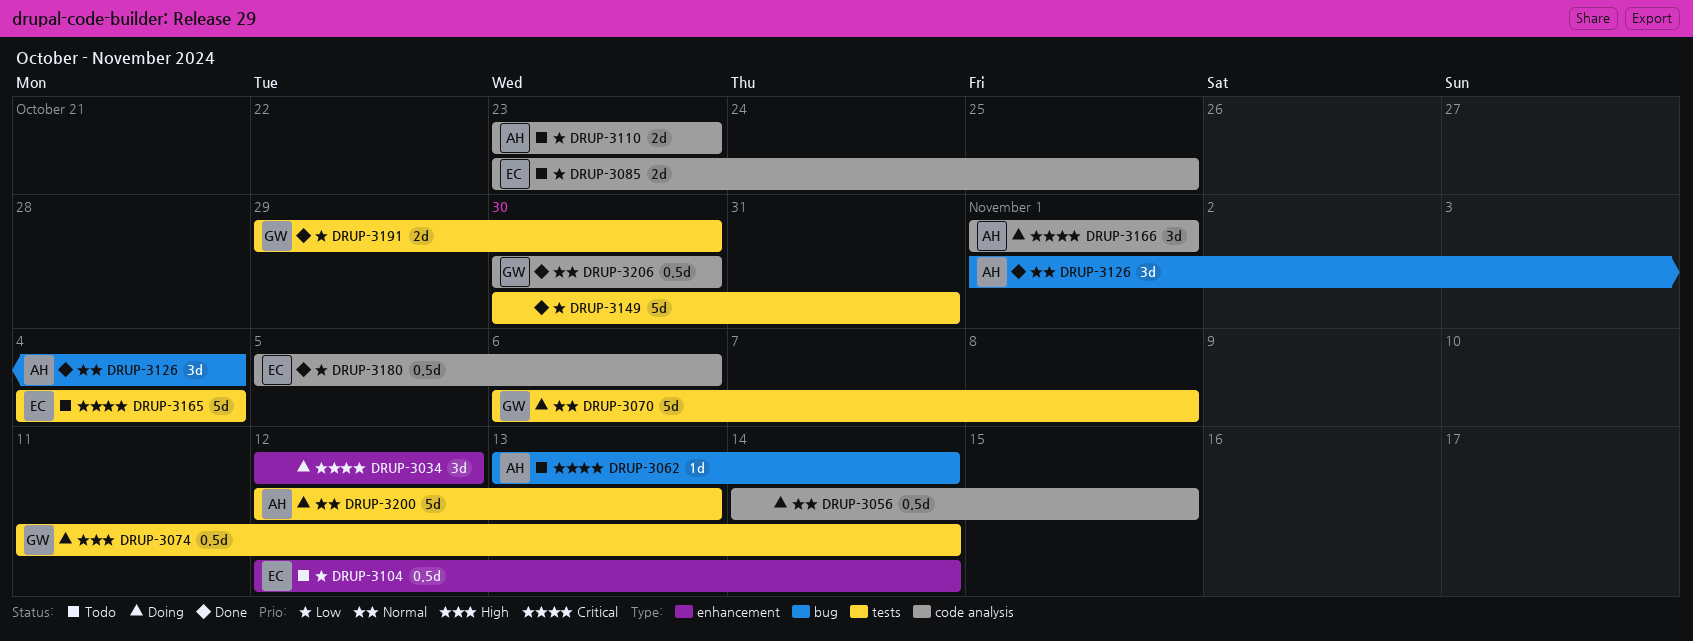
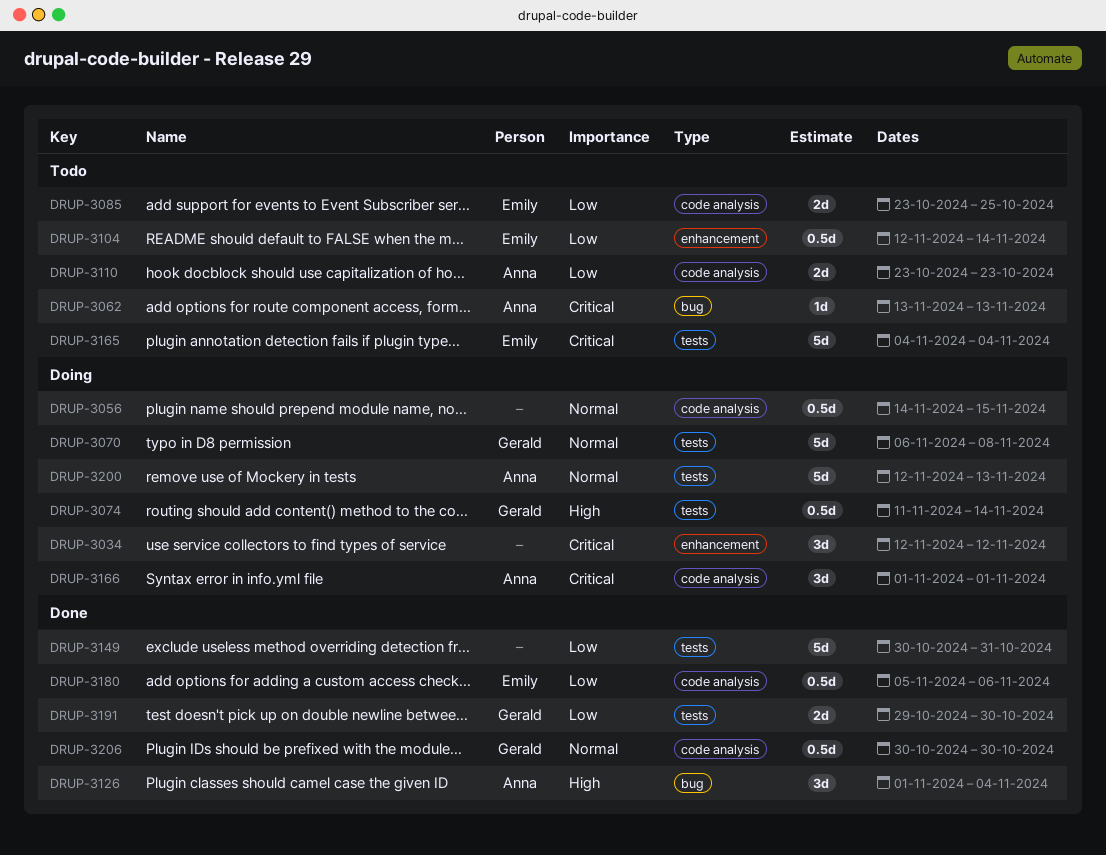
DRUP-3062, due: Nov 14 -> Nov 13
DRUP-3126, priority: Normal -> High

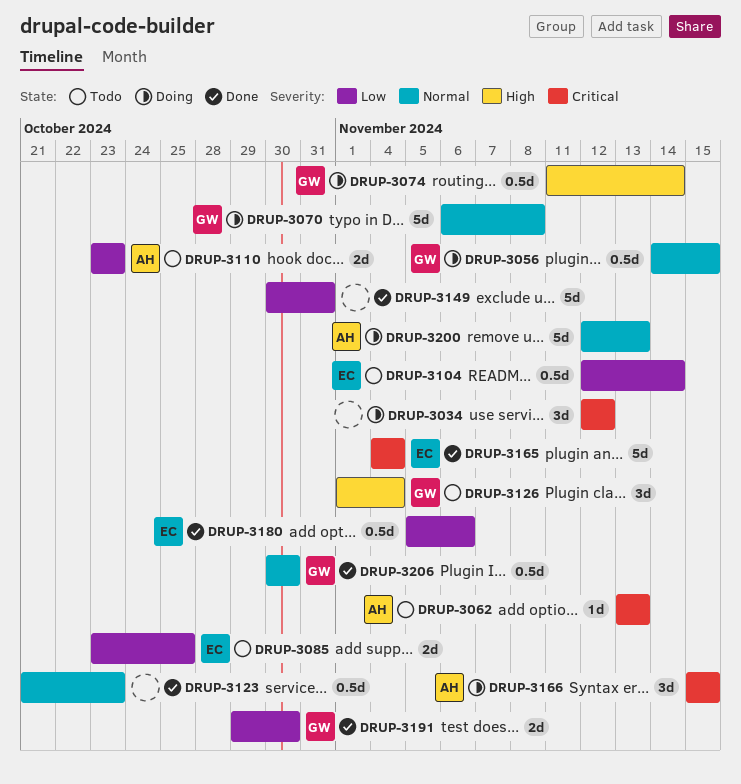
DRUP-3056, owner: none -> Gerald
DRUP-3123: none -> present
DRUP-3126, status: Done -> Todo
DRUP-3126, owner: Anna -> Gerald
DRUP-3165, status: Todo -> Done
DRUP-3166, start: Nov 1 -> Nov 15
DRUP-3166, due: Nov 1 -> Nov 15

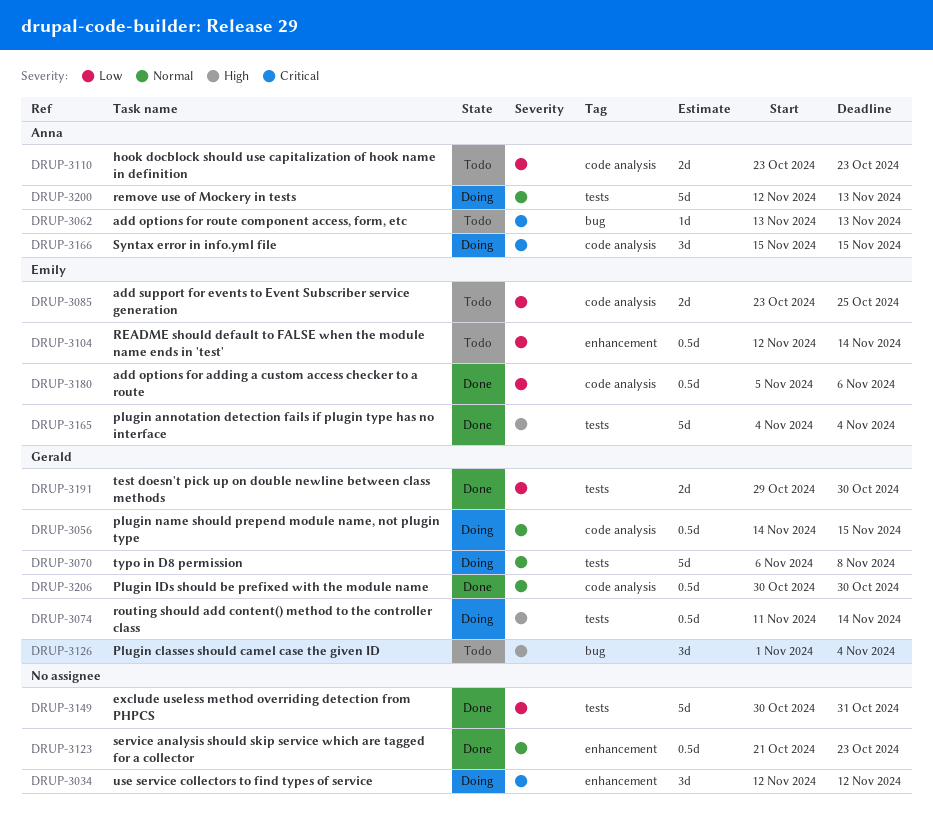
DRUP-3165, priority: Critical -> High

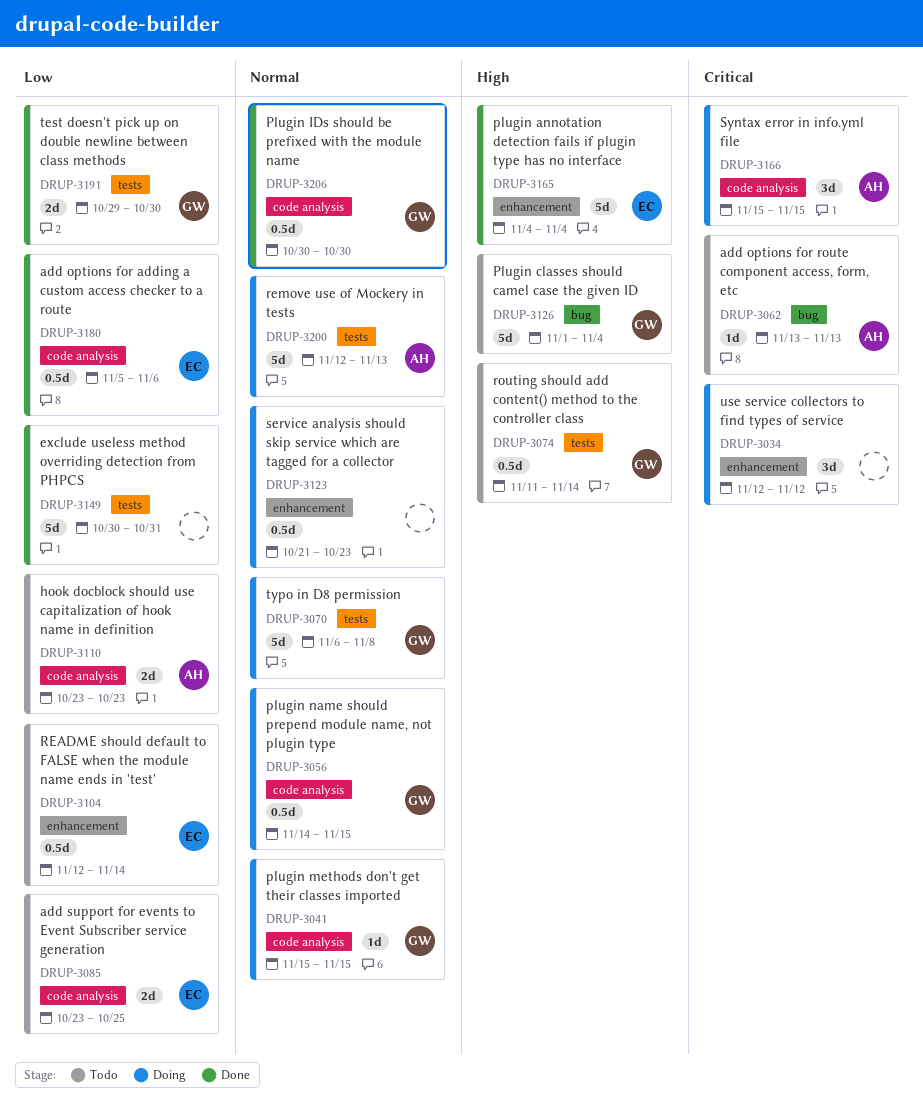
DRUP-3041: none -> present
DRUP-3074, status: Doing -> Todo
DRUP-3123, status: Done -> Doing
DRUP-3126, estimate: 3d -> 5d
DRUP-3165, label: tests -> enhancement

